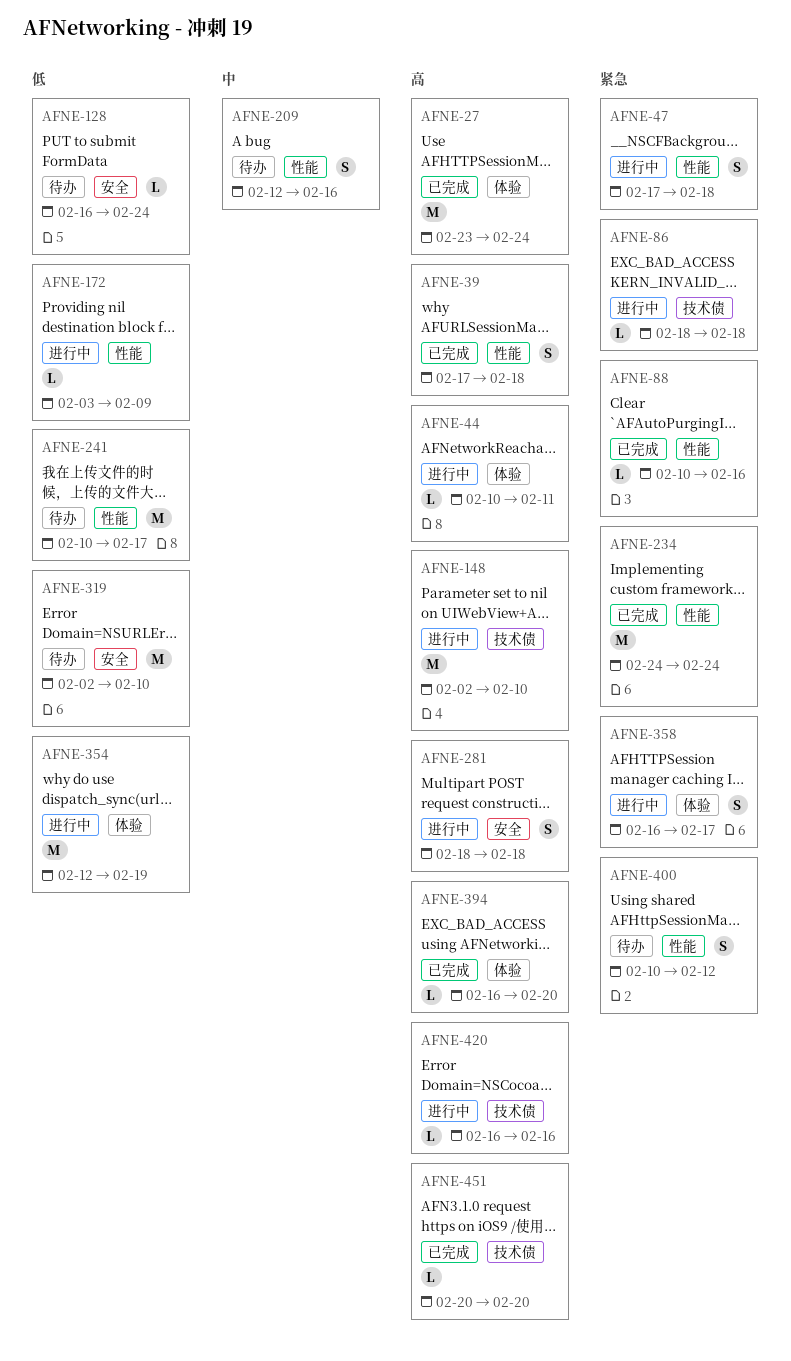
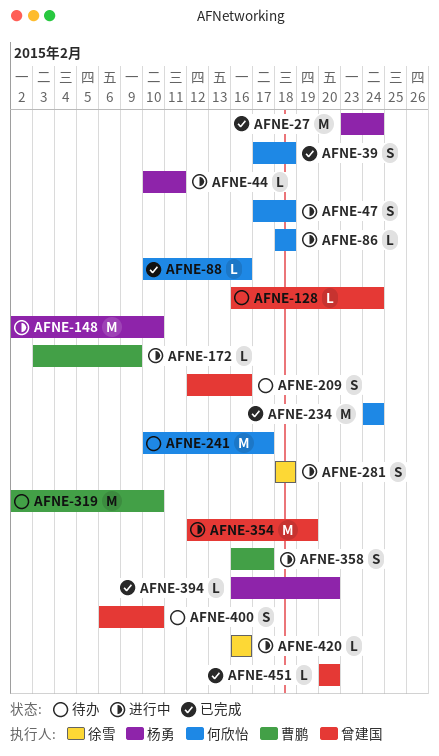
AFNE-400, start: Feb 10 -> Feb 6
AFNE-400, due: Feb 12 -> Feb 10

